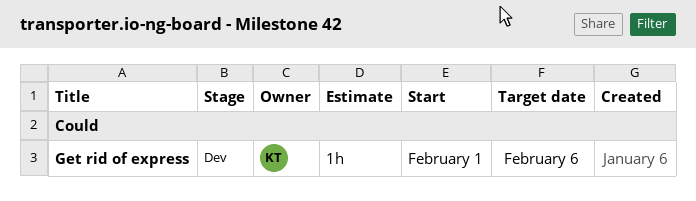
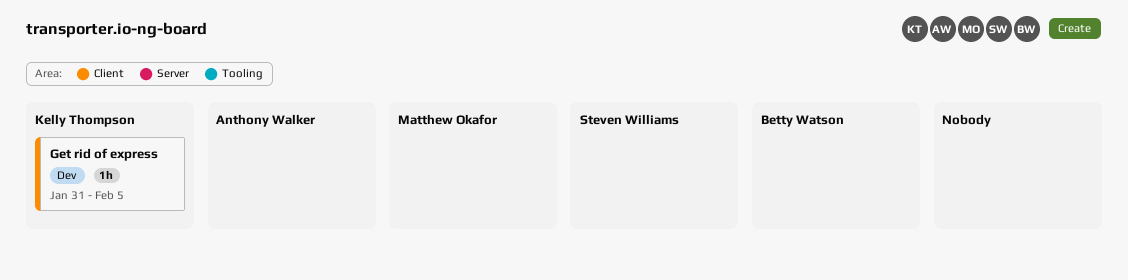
Get rid of express, start: Feb 1 -> Jan 31
Get rid of express, due: Feb 6 -> Feb 5

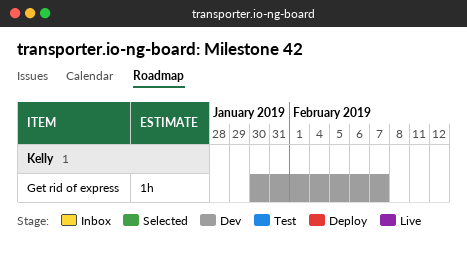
Get rid of express, start: Jan 31 -> Jan 30
Get rid of express, due: Feb 5 -> Feb 7

